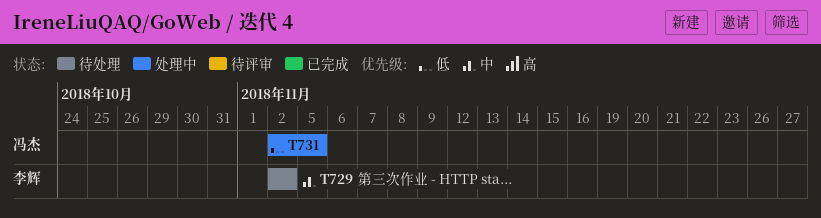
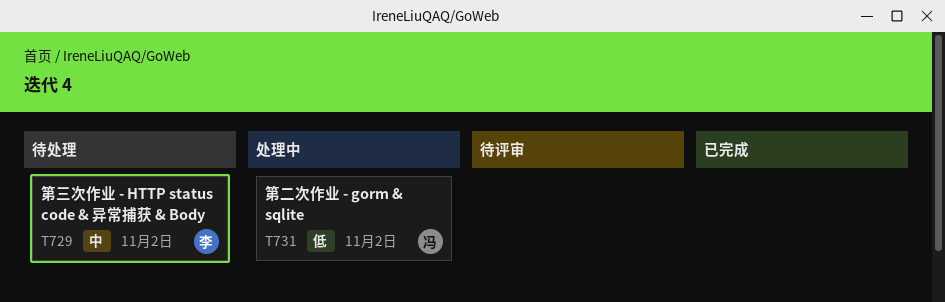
T731, due: Nov 5 -> Nov 2

